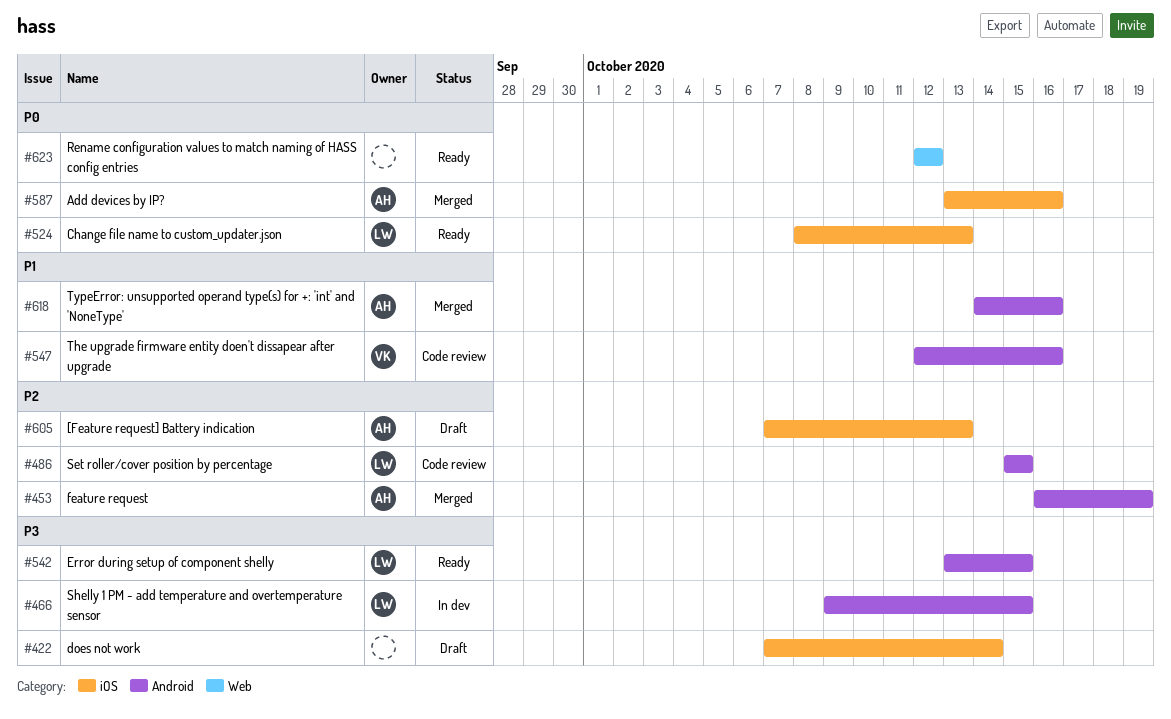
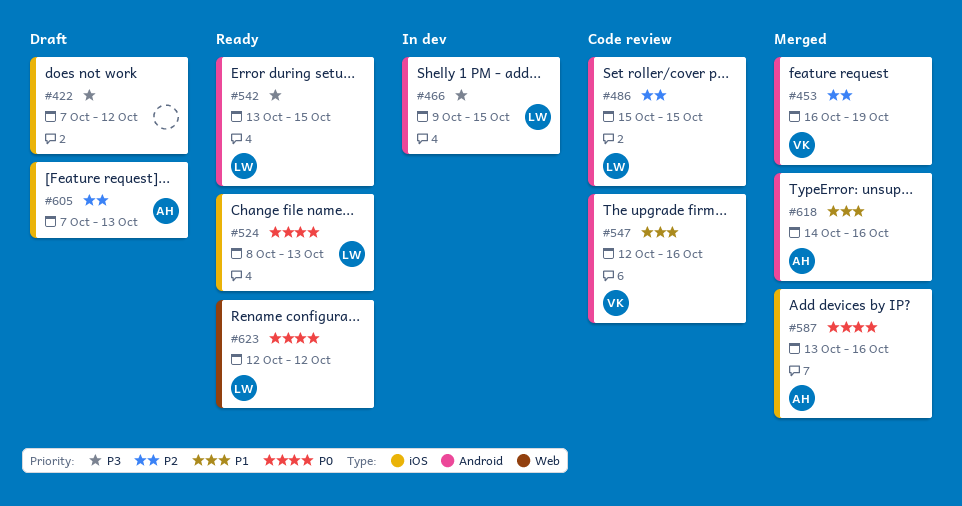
#422, due: Oct 14 -> Oct 12
#453, owner: AH -> VK
#623, owner: none -> LW

